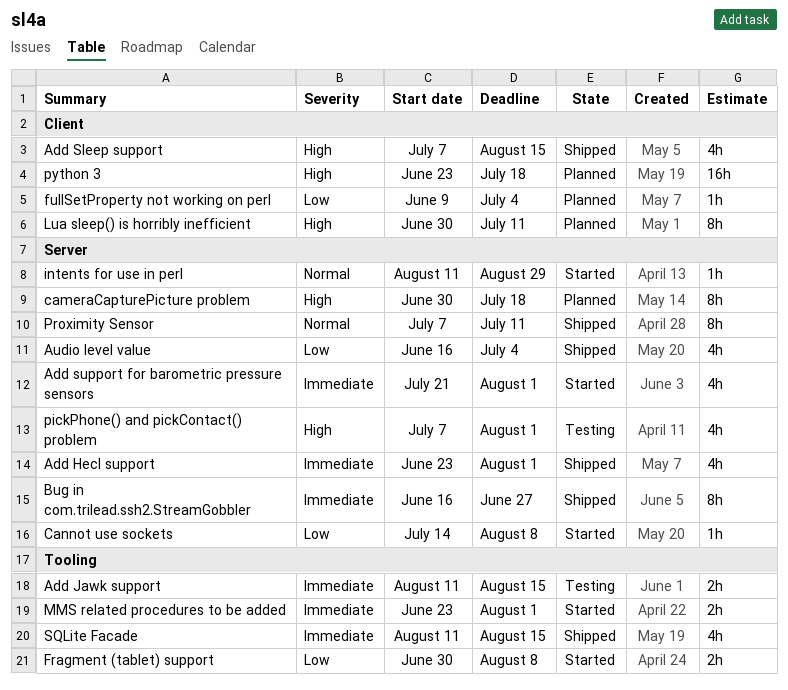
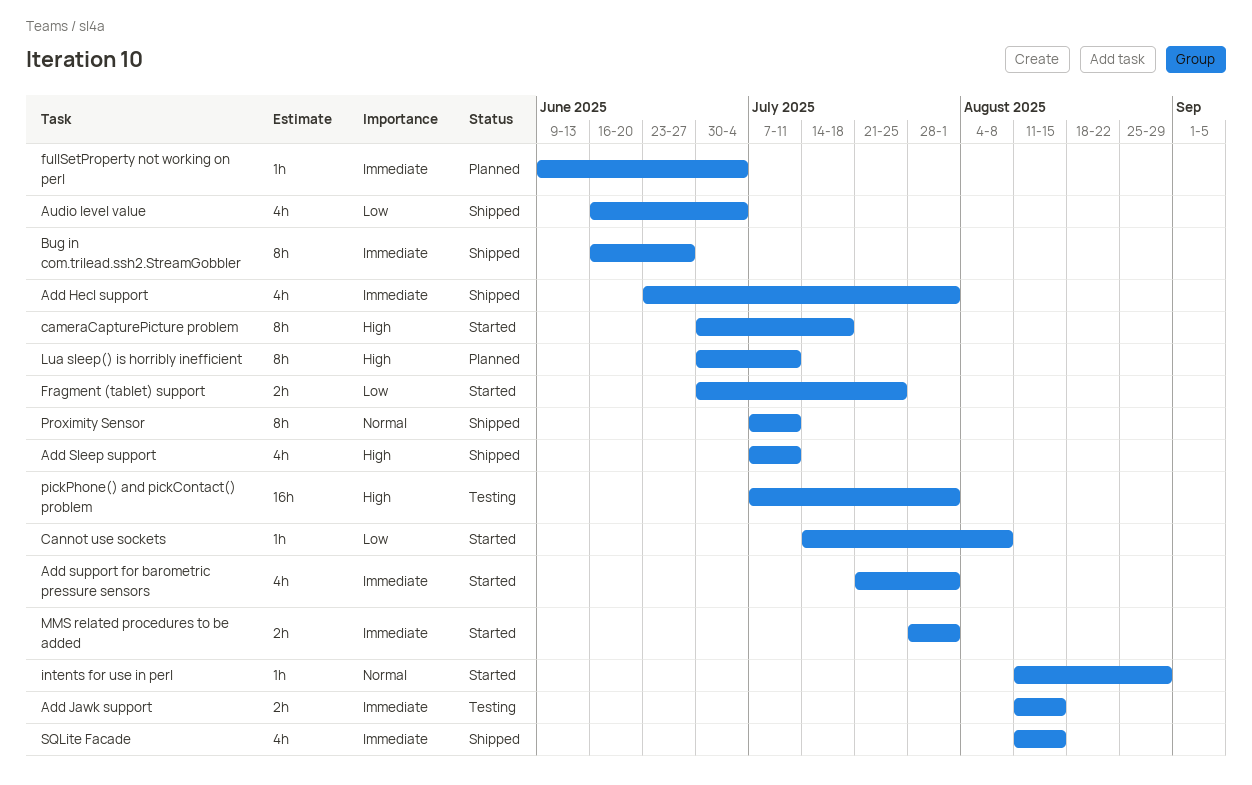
Add Sleep support, due: Aug 15 -> Jul 11
cameraCapturePicture problem, status: Planned -> Started
Fragment (tablet) support, due: Aug 8 -> Jul 25
fullSetProperty not working on perl, priority: Low -> Immediate
MMS related procedures to be added, start: Jun 23 -> Jul 28
pickPhone() and pickContact() problem, estimate: 4h -> 16h
python 3: present -> none

